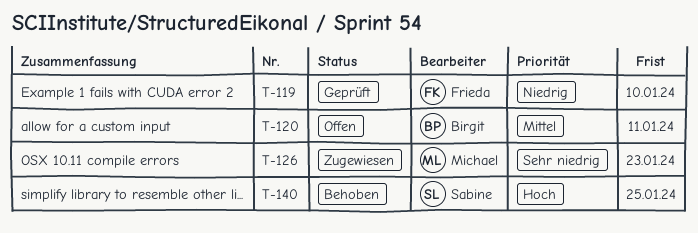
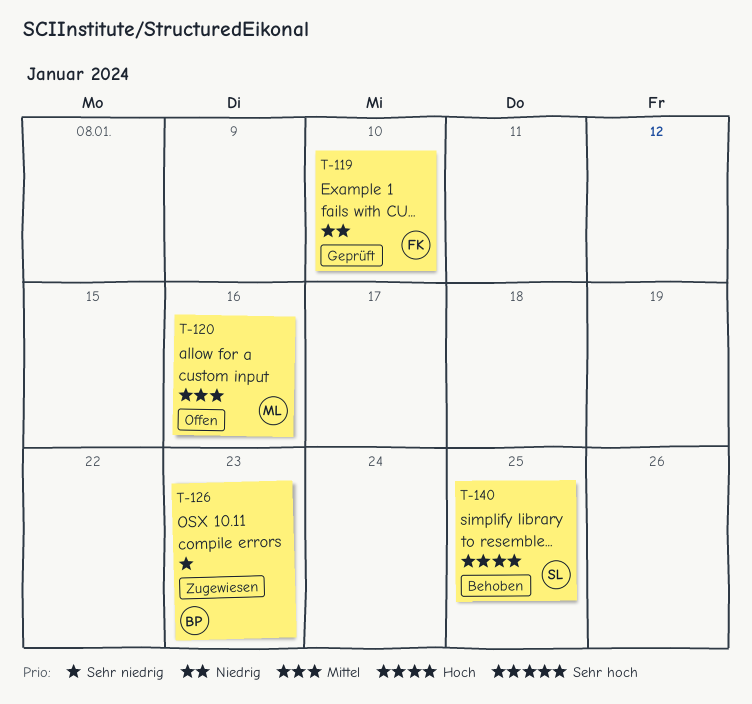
T-120, owner: Birgit -> Michael
T-120, due: Jan 11 -> Jan 16
T-126, owner: Michael -> Birgit

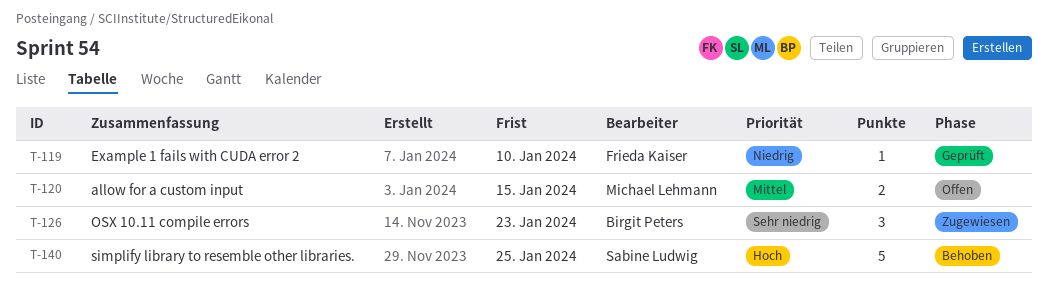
T-120, due: Jan 16 -> Jan 15

